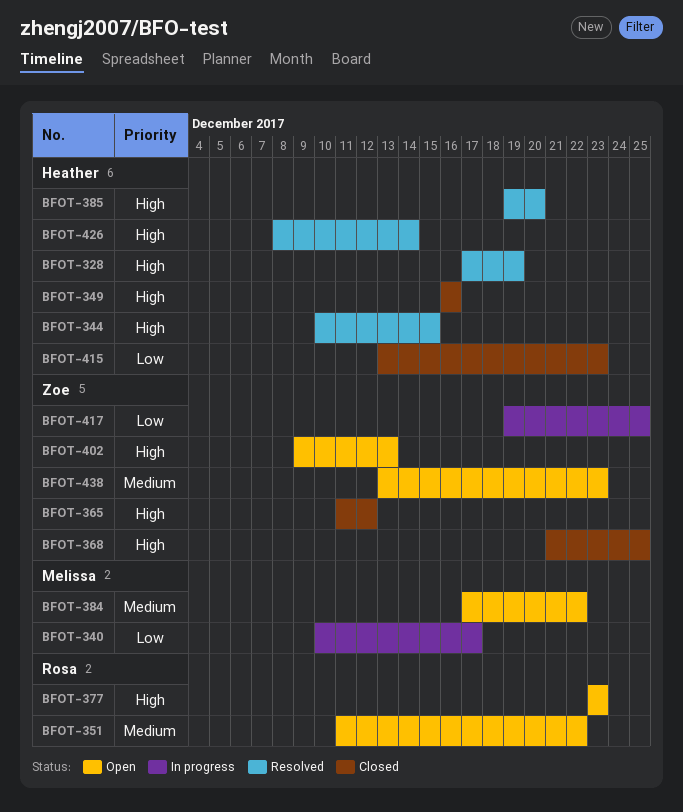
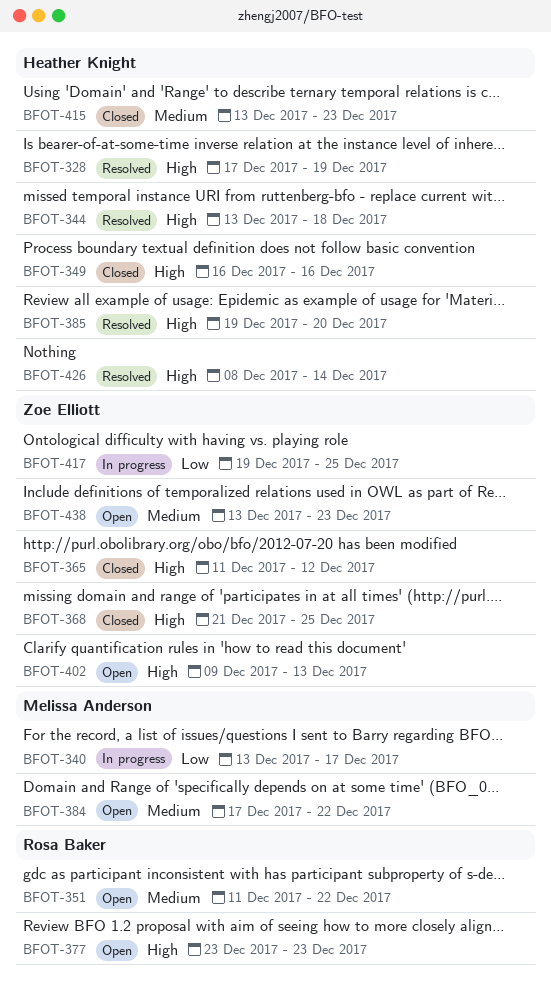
BFOT-340, start: Dec 10 -> Dec 13
BFOT-344, start: Dec 10 -> Dec 13
BFOT-344, due: Dec 15 -> Dec 18
BFOT-415, priority: Low -> Medium

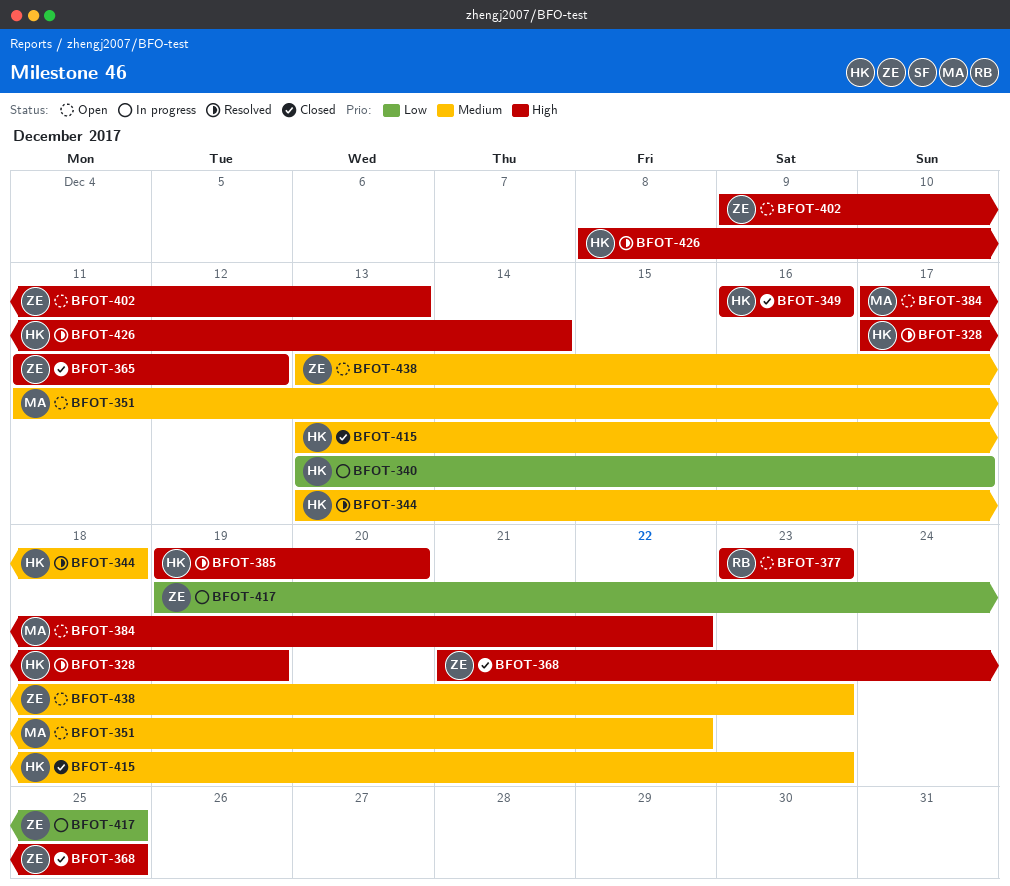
BFOT-340, owner: Melissa Anderson -> Heather Knight
BFOT-344, priority: High -> Medium
BFOT-351, owner: Rosa Baker -> Melissa Anderson
BFOT-384, priority: Medium -> High

